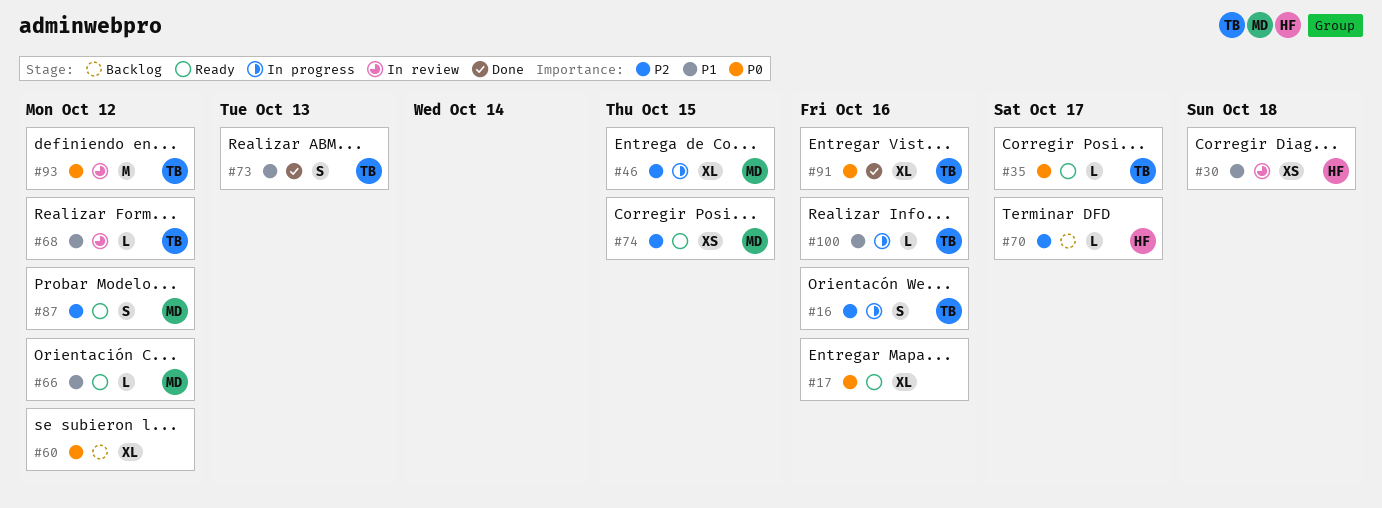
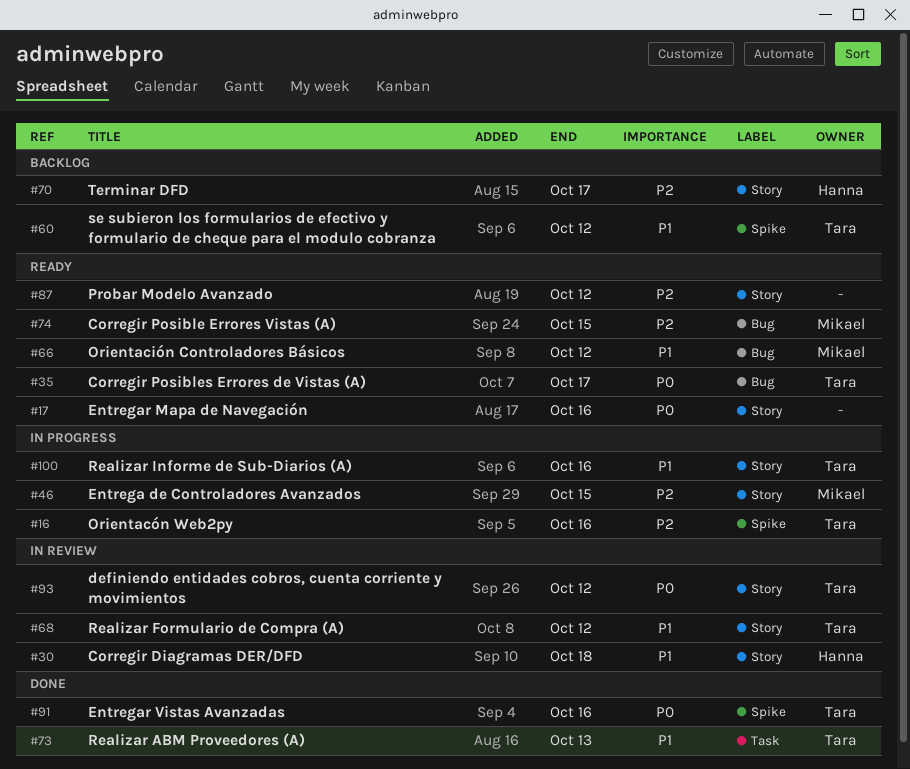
#60, owner: none -> Tara
#60, priority: P0 -> P1
#87, owner: Mikael -> none

